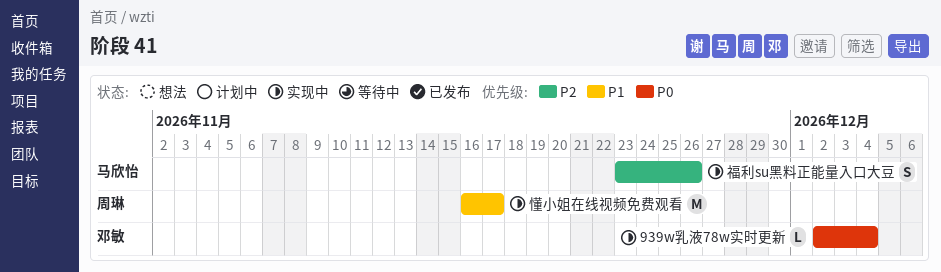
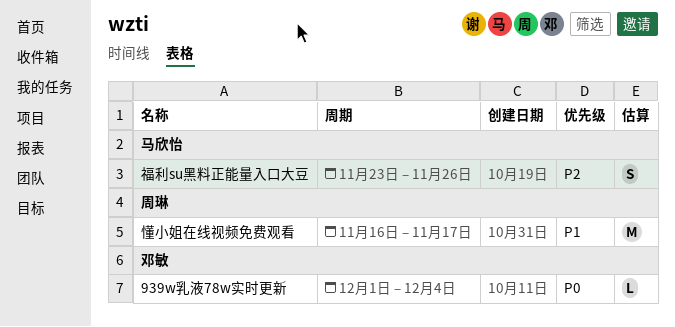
939w乳液78w实时更新, start: Dec 2 -> Dec 1

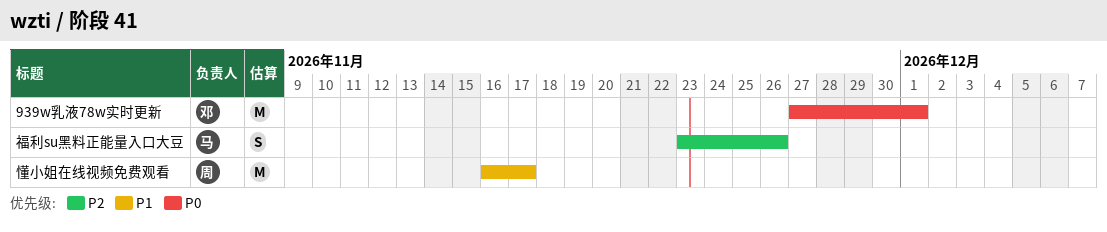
939w乳液78w实时更新, estimate: L -> M
939w乳液78w实时更新, start: Dec 1 -> Nov 27
939w乳液78w实时更新, due: Dec 4 -> Dec 1

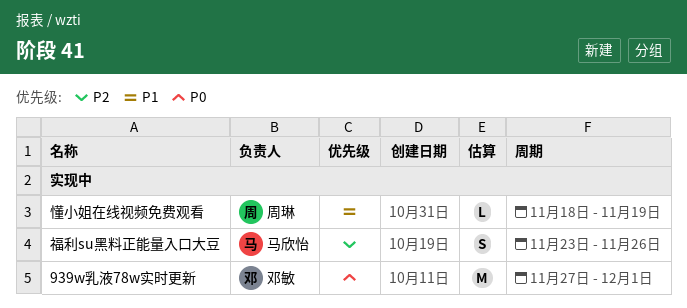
懂小姐在线视频免费观看, estimate: M -> L
懂小姐在线视频免费观看, start: Nov 16 -> Nov 18
懂小姐在线视频免费观看, due: Nov 17 -> Nov 19

